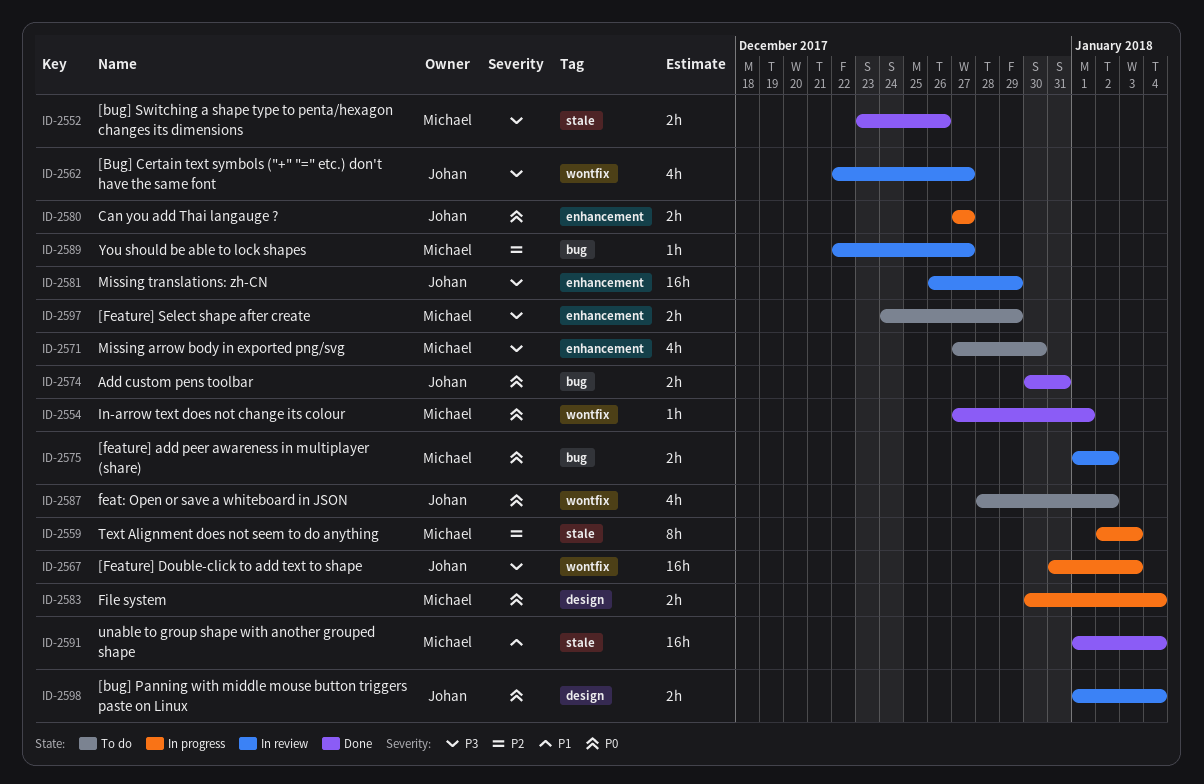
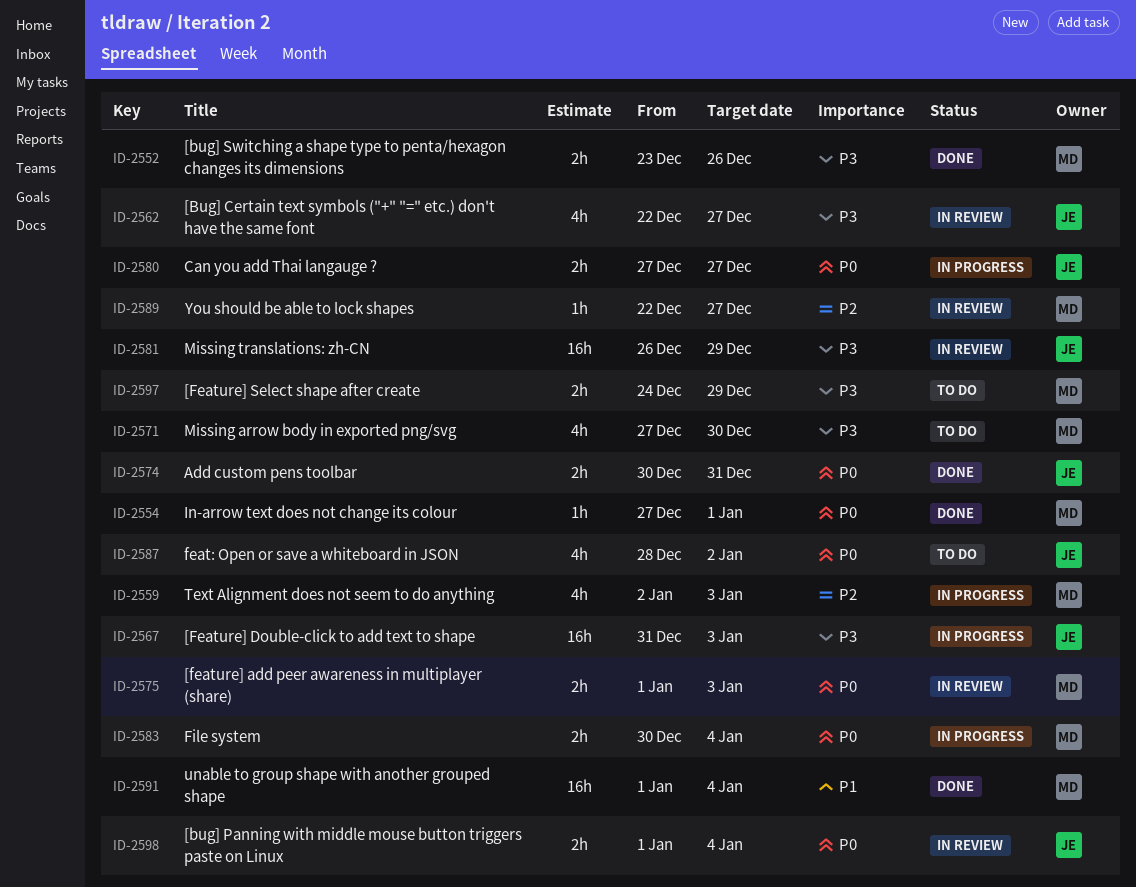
ID-2559, estimate: 8h -> 4h
ID-2575, due: Jan 2 -> Jan 3

